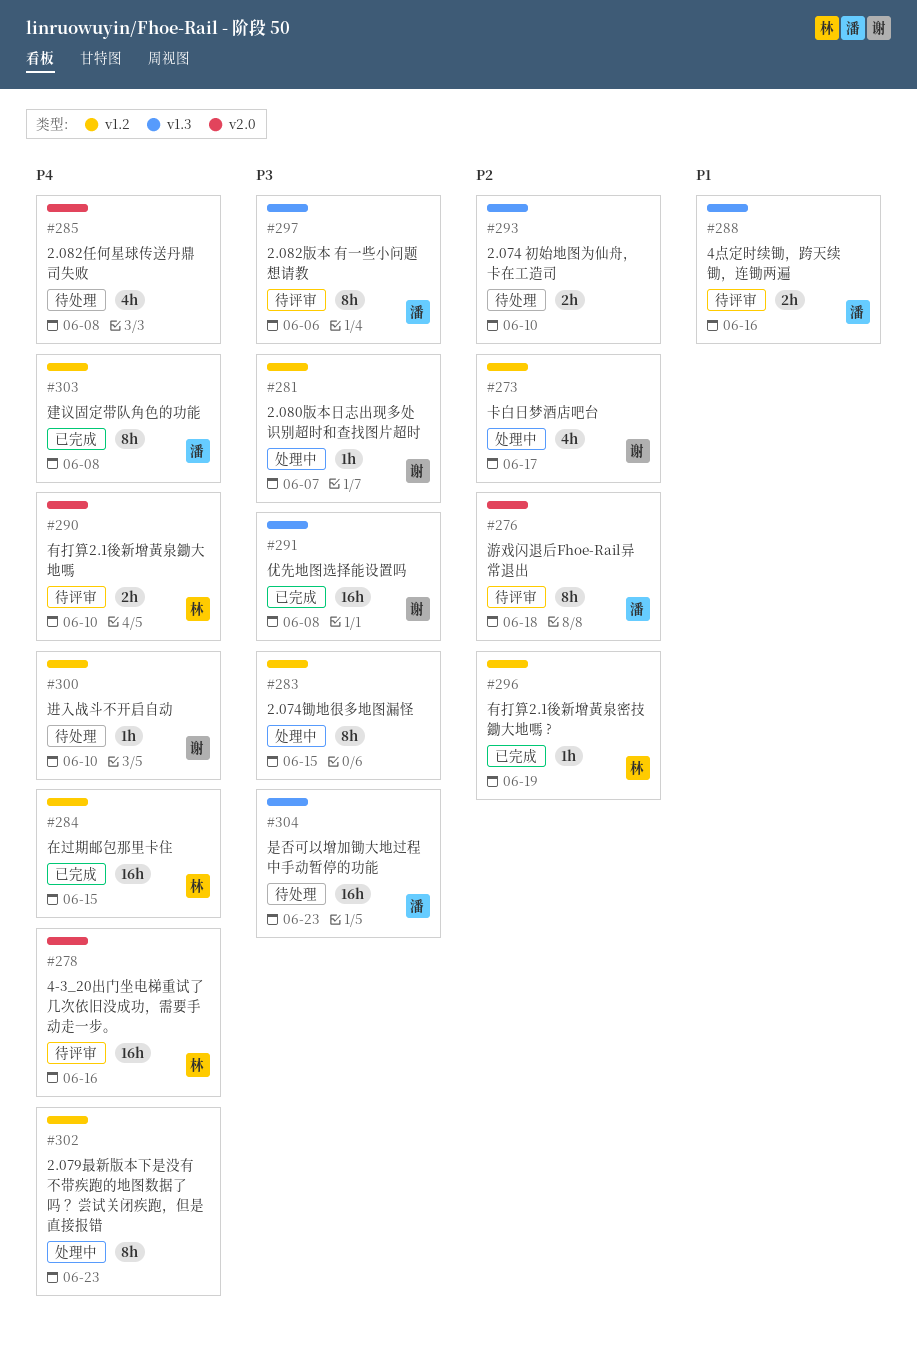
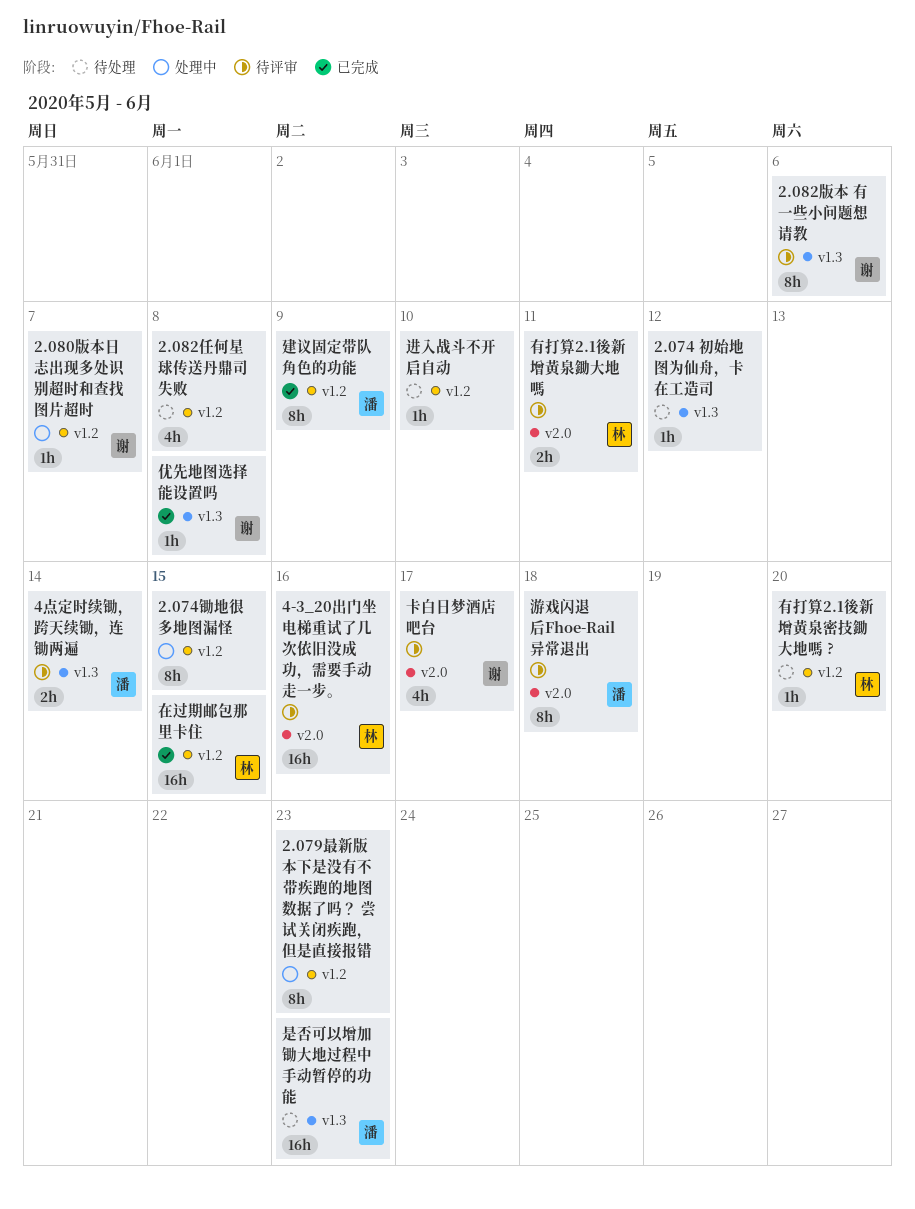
2.074 初始地图为仙舟，卡在工造司, estimate: 2h -> 1h
2.074 初始地图为仙舟，卡在工造司, due: Jun 10 -> Jun 12
2.082任何星球传送丹鼎司失败, label: v2.0 -> v1.2
2.082版本 有一些小问题想请教, owner: 潘 -> 谢
4点定时续锄，跨天续锄，连锄两遍, due: Jun 16 -> Jun 14
优先地图选择能设置吗, estimate: 16h -> 1h
卡白日梦酒店吧台, status: 处理中 -> 待评审
卡白日梦酒店吧台, label: v1.2 -> v2.0
建议固定带队角色的功能, due: Jun 8 -> Jun 9
有打算2.1後新增黃泉密技鋤大地嗎 ?, status: 已完成 -> 待处理
有打算2.1後新增黃泉密技鋤大地嗎 ?, due: Jun 19 -> Jun 20
有打算2.1後新增黃泉鋤大地嗎, due: Jun 10 -> Jun 11
进入战斗不开启自动, owner: 谢 -> none

